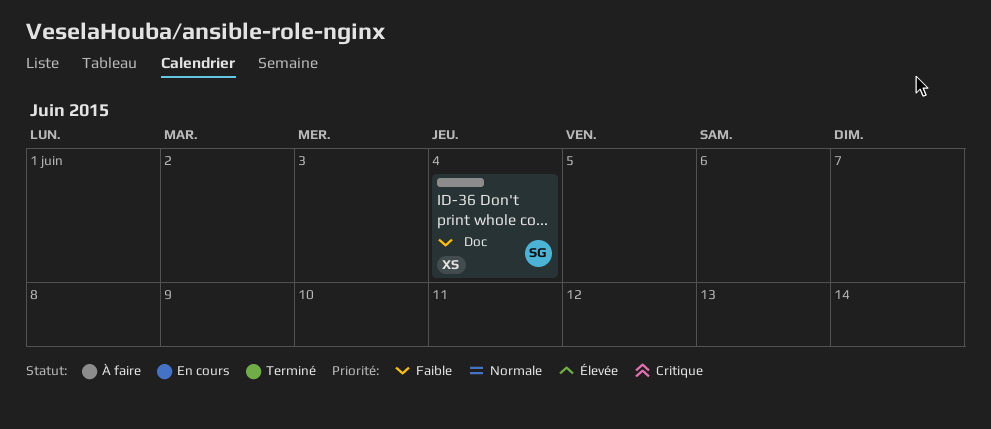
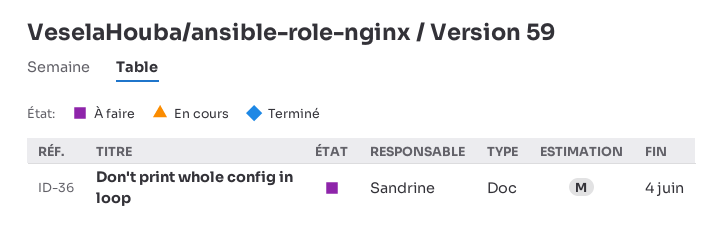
ID-36, estimate: XS -> M

